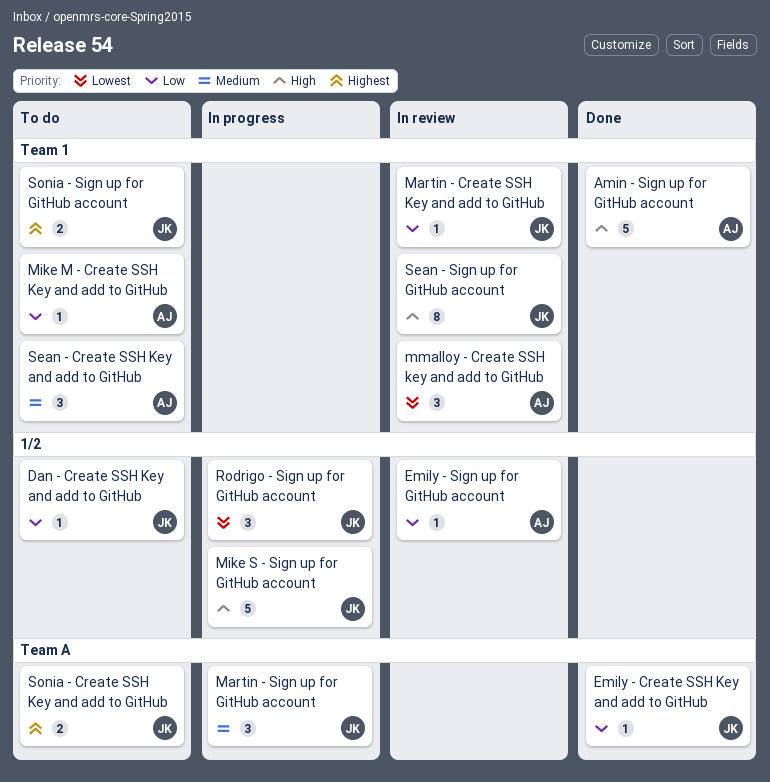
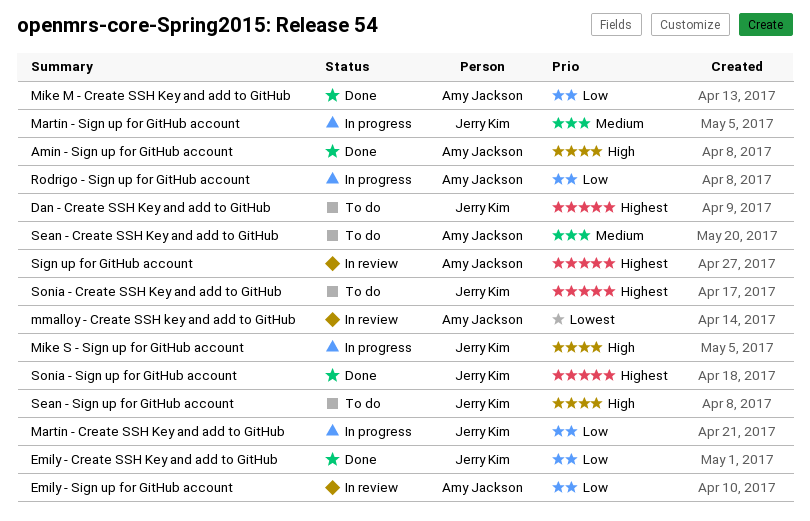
Dan - Create SSH Key and add to GitHub, priority: Low -> Highest
Martin - Create SSH Key and add to GitHub, status: In review -> In progress
Mike M - Create SSH Key and add to GitHub, status: To do -> Done
Rodrigo - Sign up for GitHub account, owner: Jerry Kim -> Amy Jackson
Rodrigo - Sign up for GitHub account, priority: Lowest -> Low
Sean - Sign up for GitHub account, status: In review -> To do
Sign up for GitHub account: none -> present
Sonia - Sign up for GitHub account, status: To do -> Done

